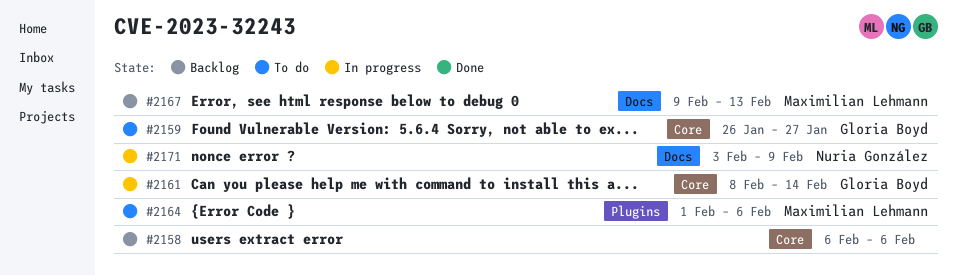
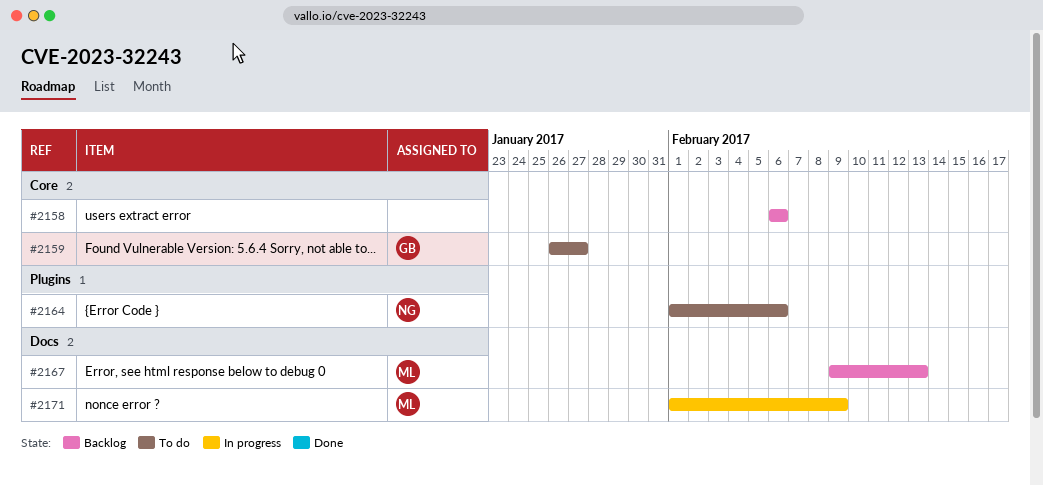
#2161: present -> none
#2164, owner: Maximilian Lehmann -> Nuria González
#2171, owner: Nuria González -> Maximilian Lehmann
#2171, start: Feb 3 -> Feb 1

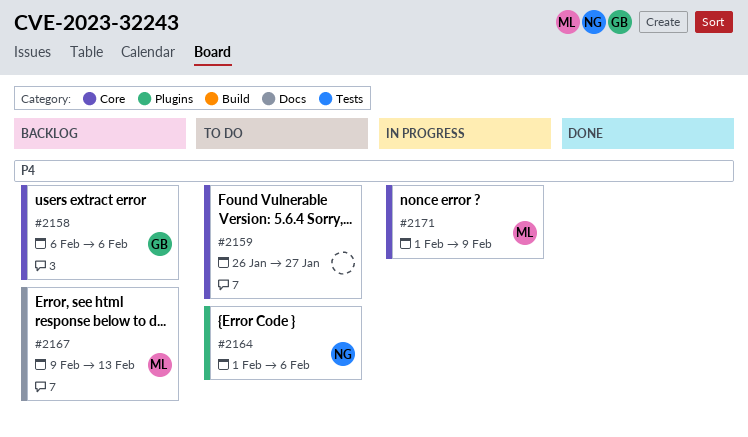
#2158, owner: none -> GB
#2159, owner: GB -> none
#2171, label: Docs -> Core

